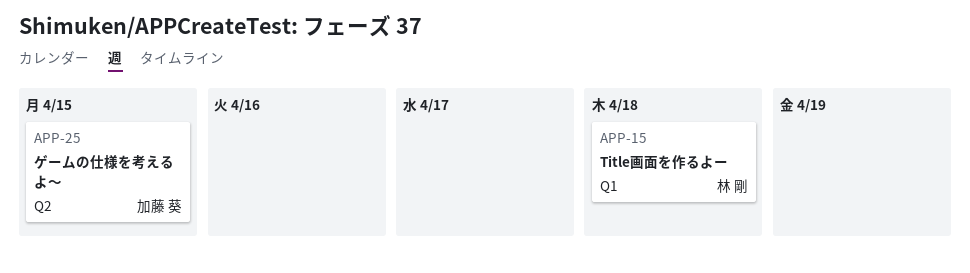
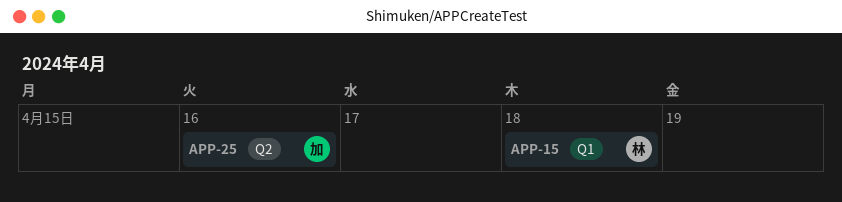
APP-25, due: Apr 15 -> Apr 16

